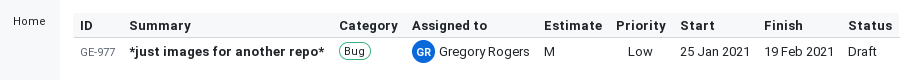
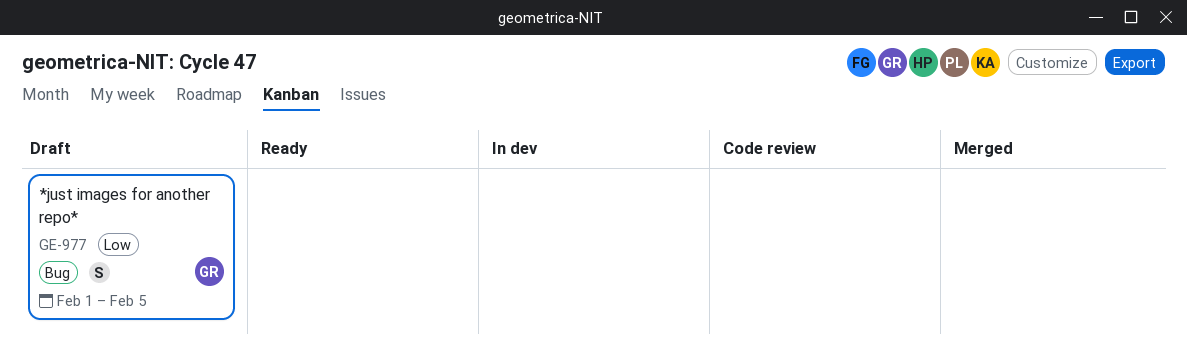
GE-977, estimate: M -> S
GE-977, start: Jan 25 -> Feb 1
GE-977, due: Feb 19 -> Feb 5

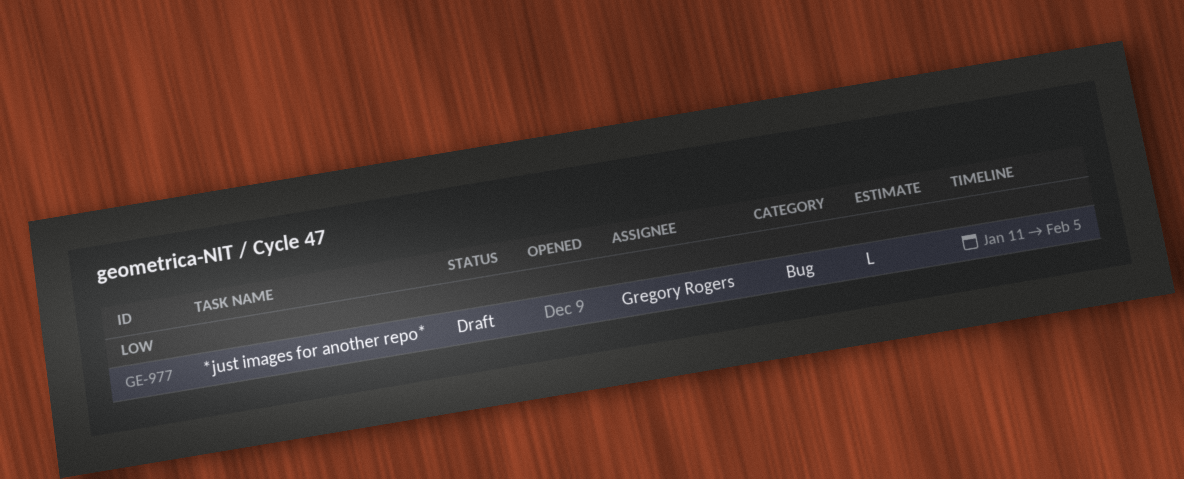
GE-977, estimate: S -> L
GE-977, start: Feb 1 -> Jan 11

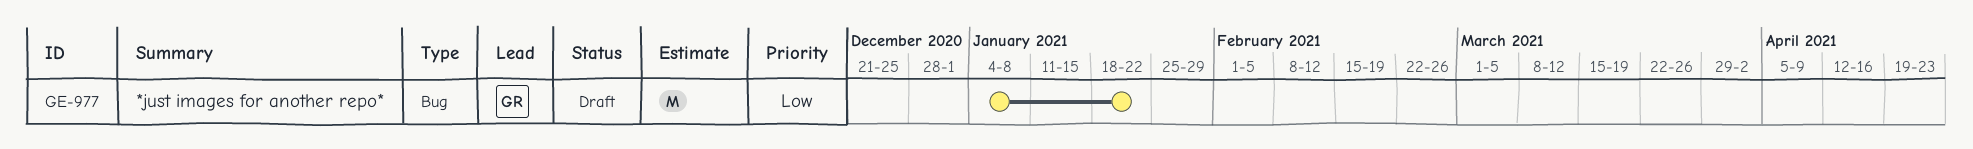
GE-977, estimate: L -> M
GE-977, start: Jan 11 -> Jan 4
GE-977, due: Feb 5 -> Jan 22

